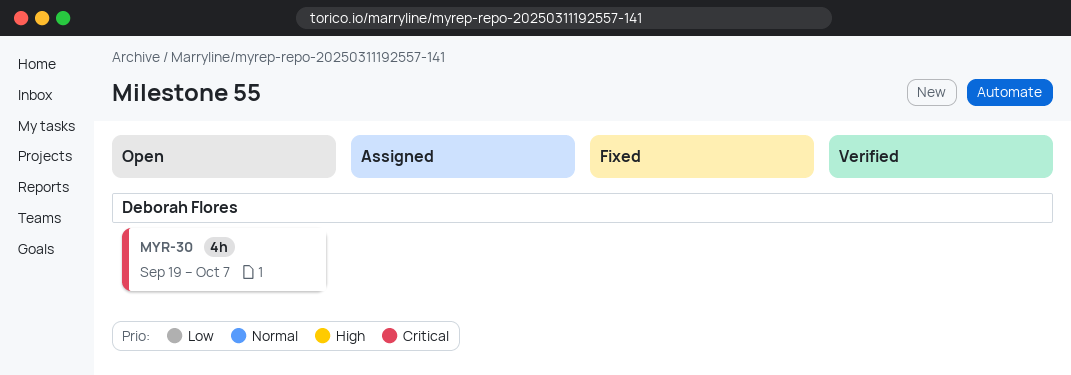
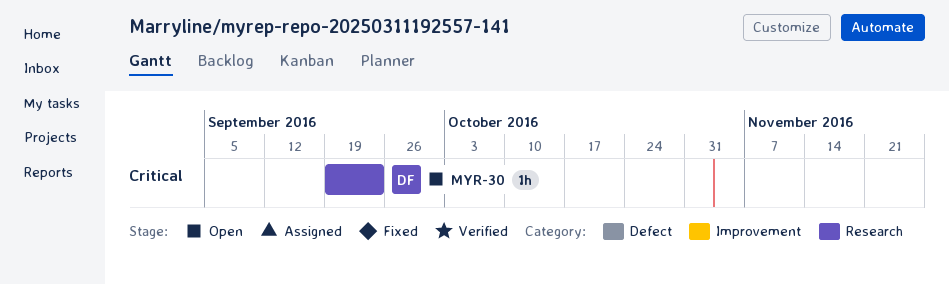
MYR-30, estimate: 4h -> 1h
MYR-30, due: Oct 7 -> Sep 23

